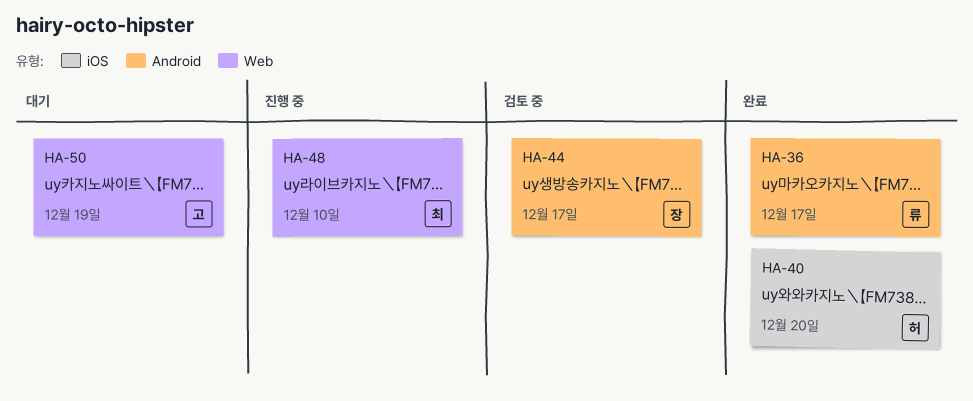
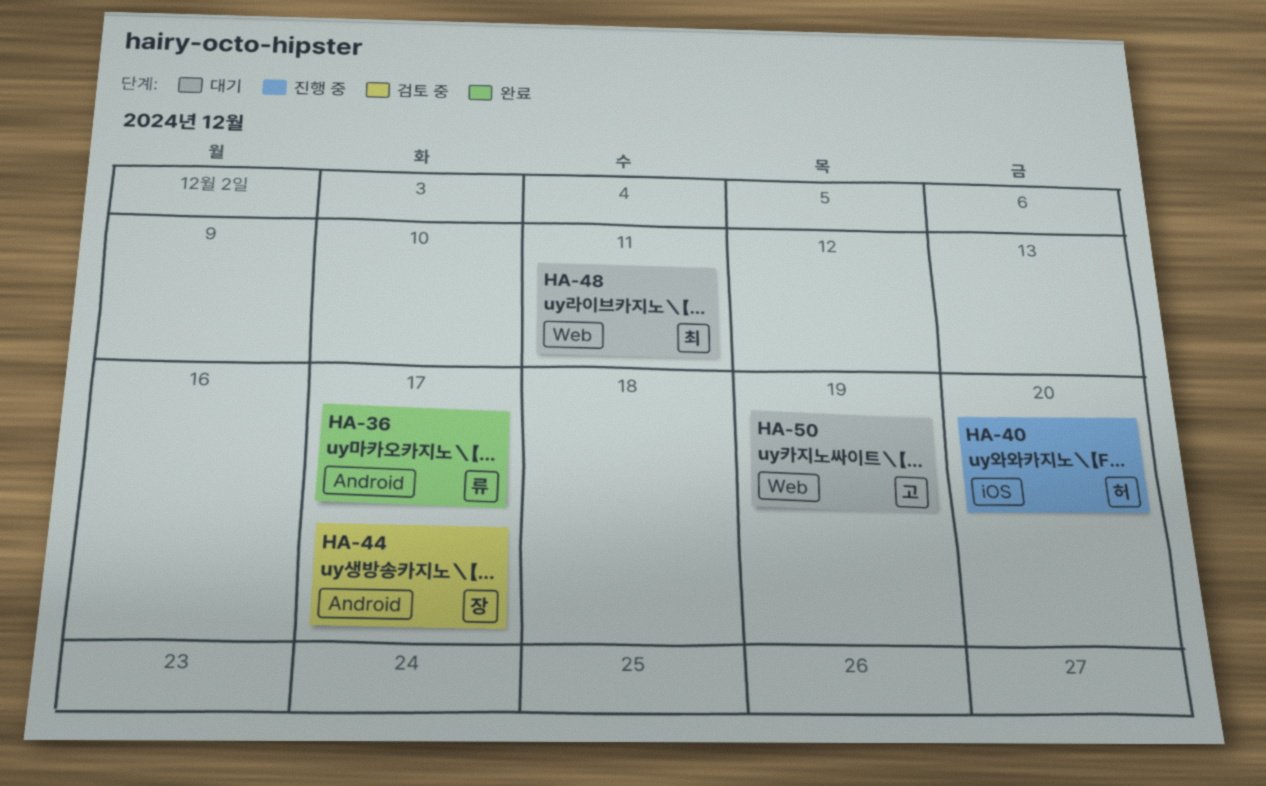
HA-40, status: 완료 -> 진행 중
HA-48, status: 진행 중 -> 대기
HA-48, due: Dec 10 -> Dec 11

